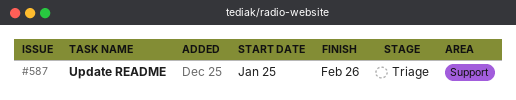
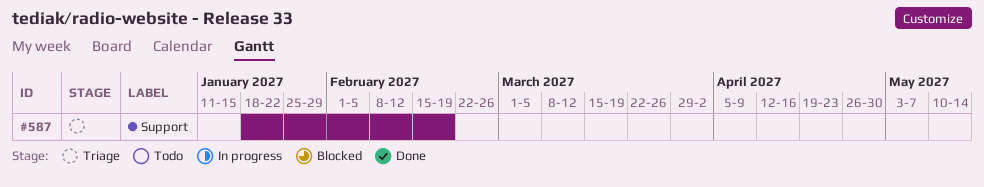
#587, start: Jan 25 -> Jan 18
#587, due: Feb 26 -> Feb 19

